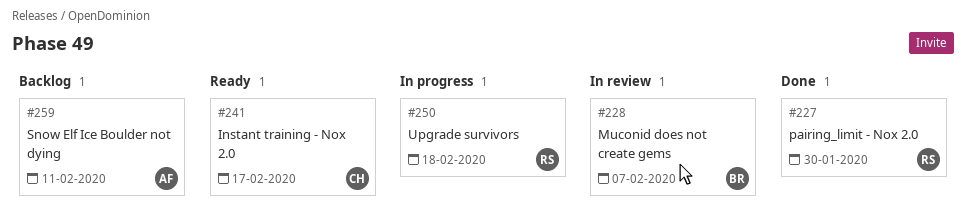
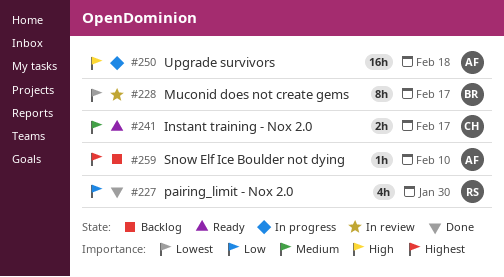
#228, due: Feb 7 -> Feb 17
#250, owner: RS -> AF
#259, due: Feb 11 -> Feb 10

